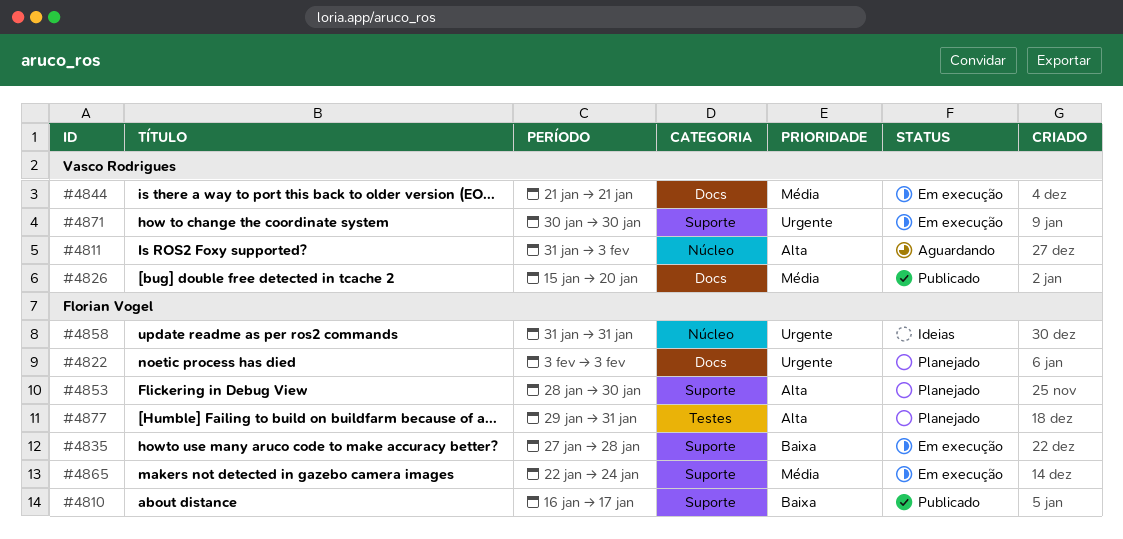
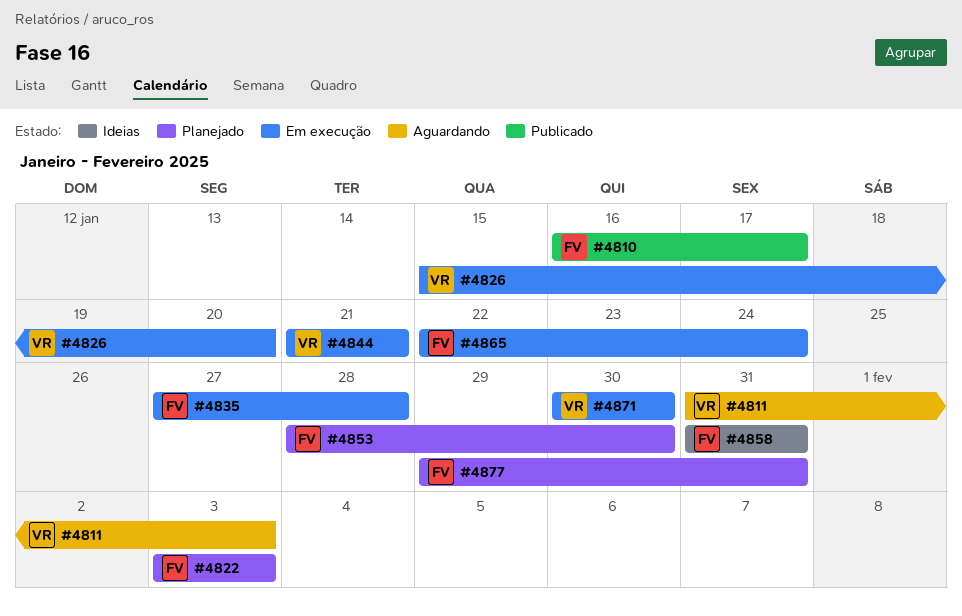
#4826, status: Publicado -> Em execução

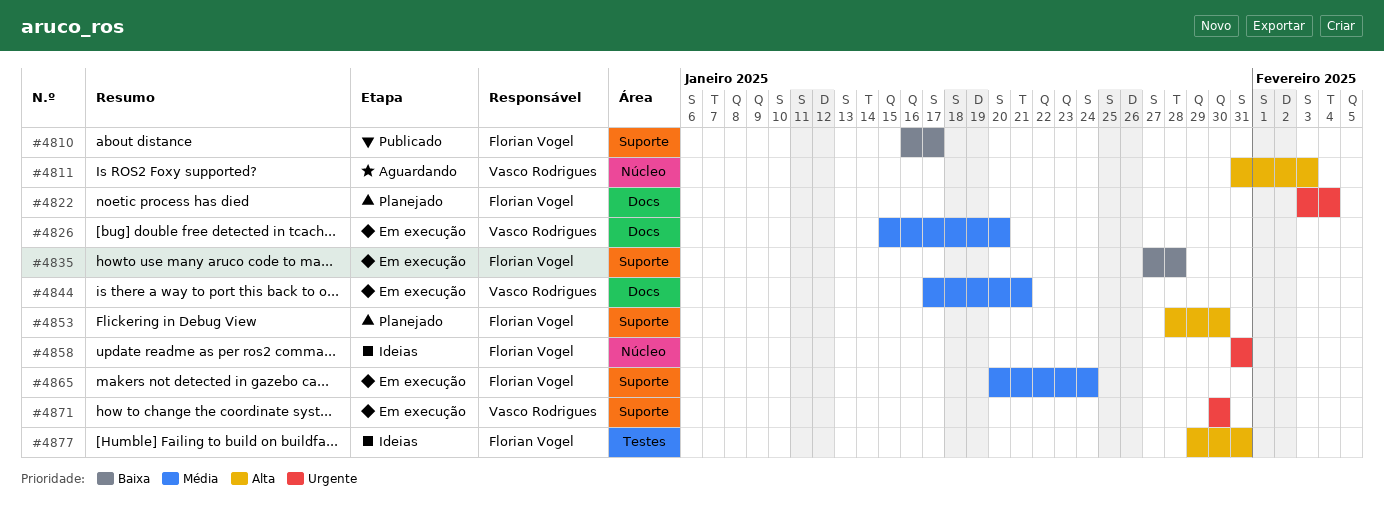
#4822, due: Feb 3 -> Feb 4
#4844, start: Jan 21 -> Jan 17
#4865, start: Jan 22 -> Jan 20
#4877, status: Planejado -> Ideias

